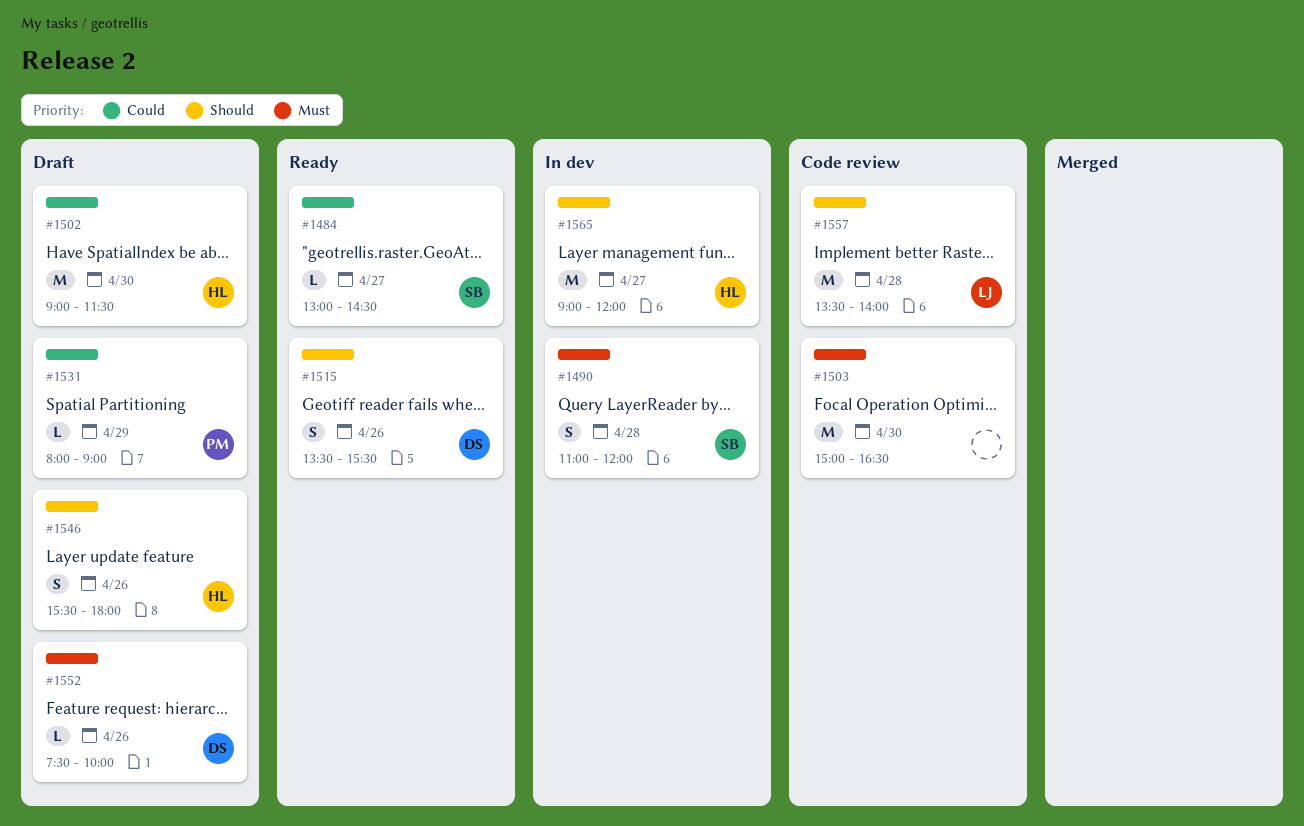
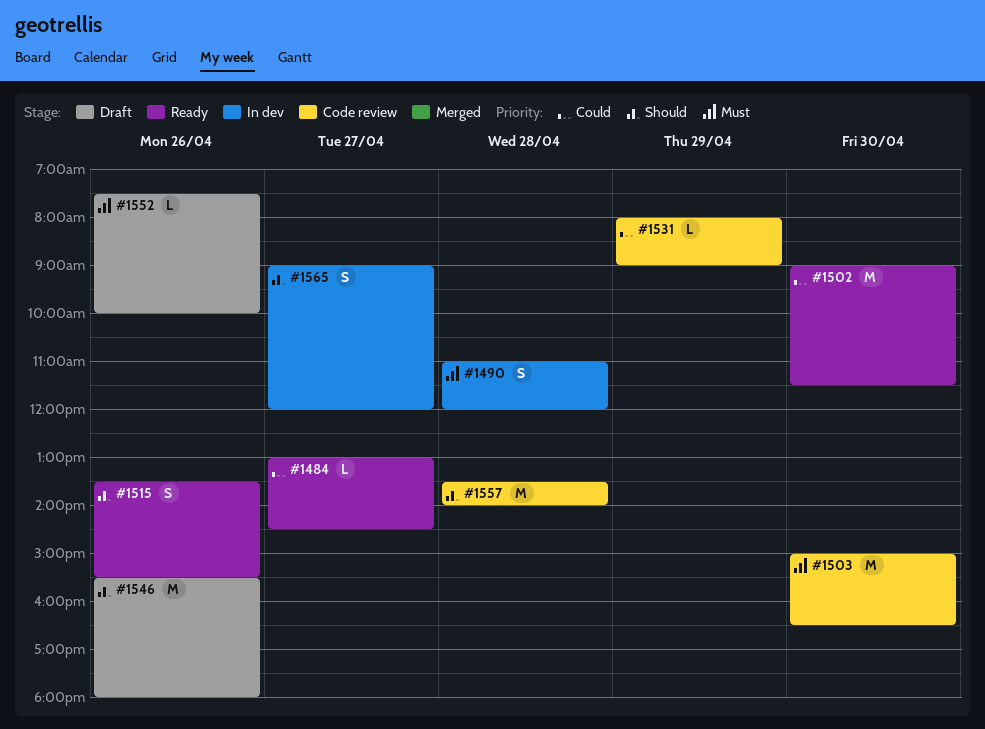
#1502, status: Draft -> Ready
#1531, status: Draft -> Code review
#1546, estimate: S -> M
#1565, estimate: M -> S

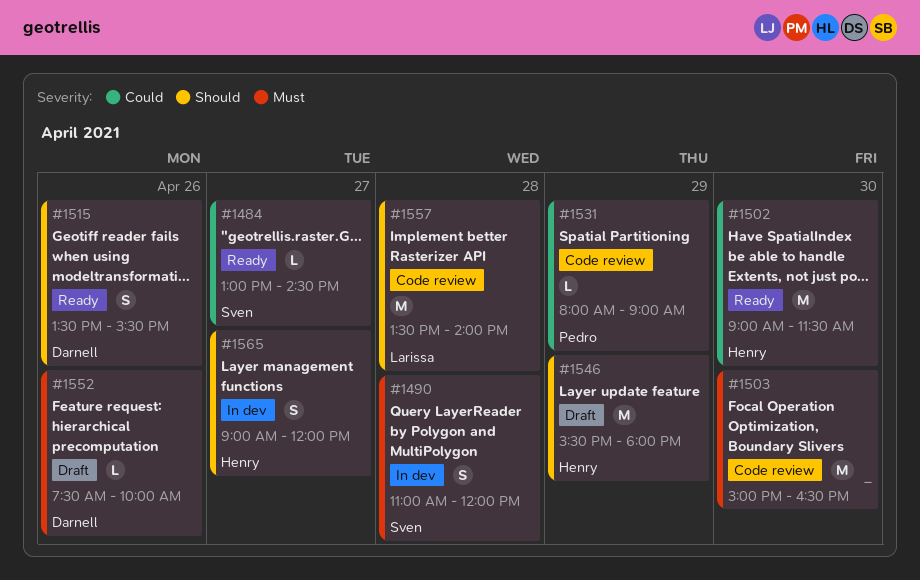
#1546, day: Apr 26 -> Apr 29

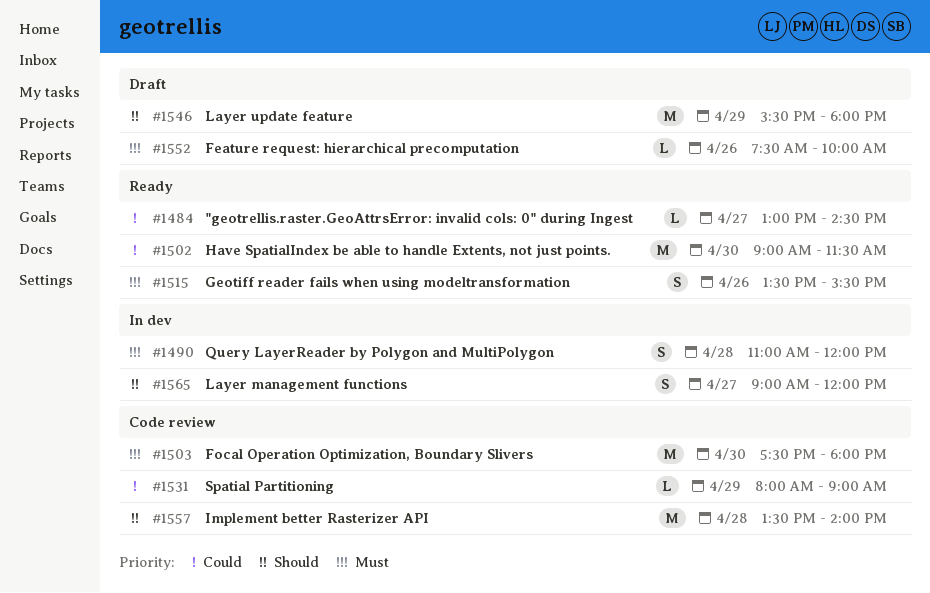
#1503, begins: 15:00 -> 17:30
#1503, ends: 16:30 -> 18:00
#1515, priority: Should -> Must

